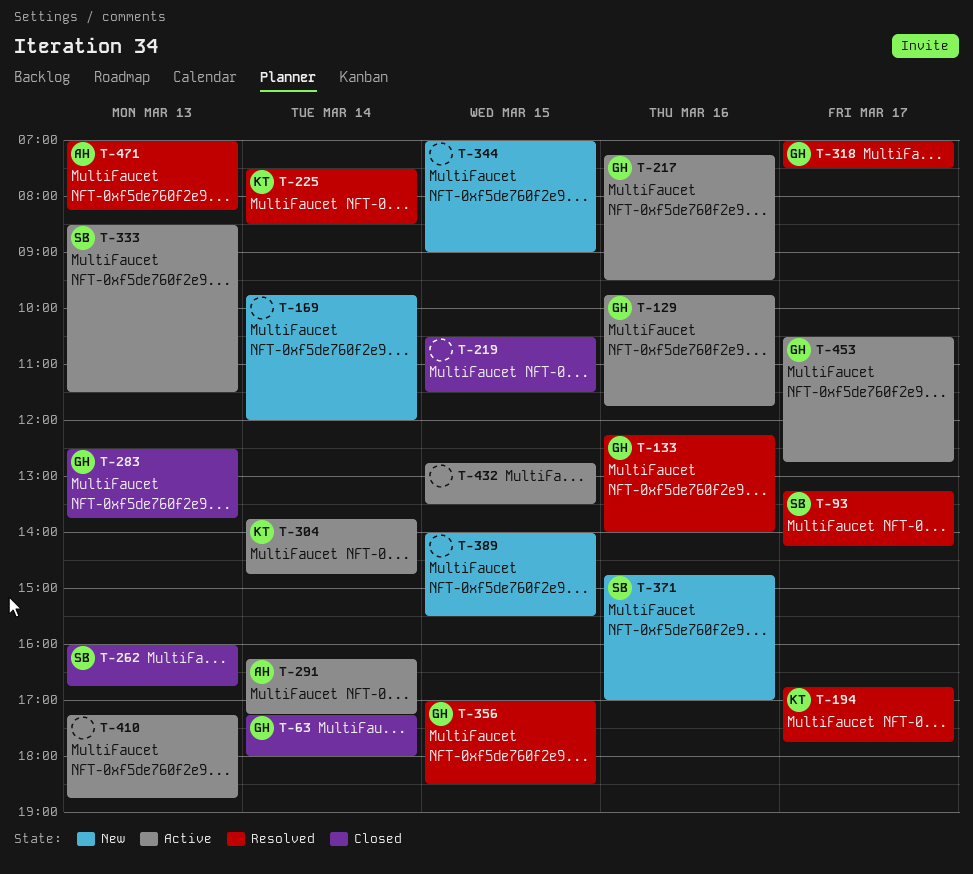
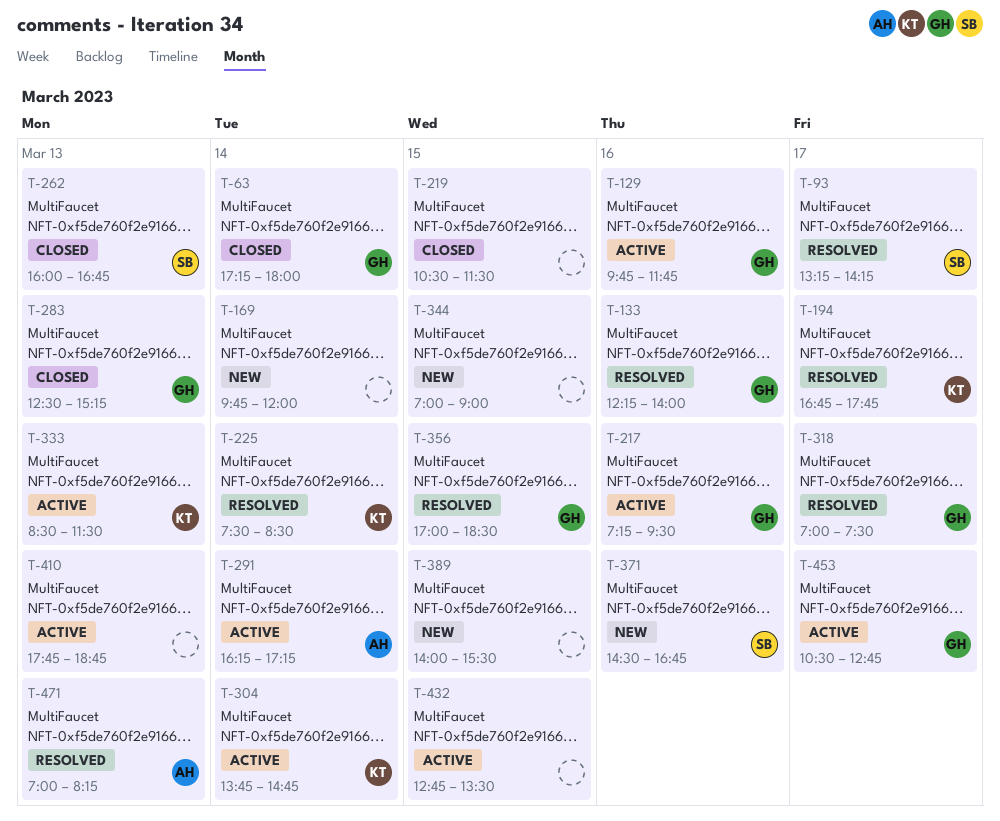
T-283, ends: 13:45 -> 15:15
T-333, owner: SB -> KT
T-371, begins: 14:45 -> 14:30
T-371, ends: 17:00 -> 16:45
T-410, begins: 17:15 -> 17:45

